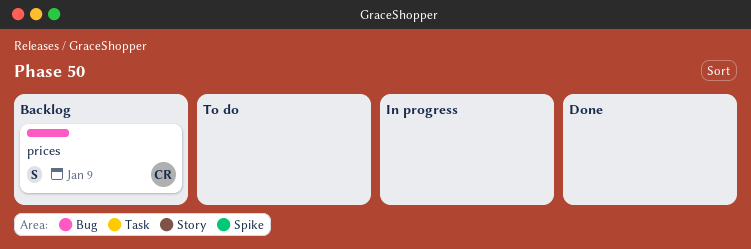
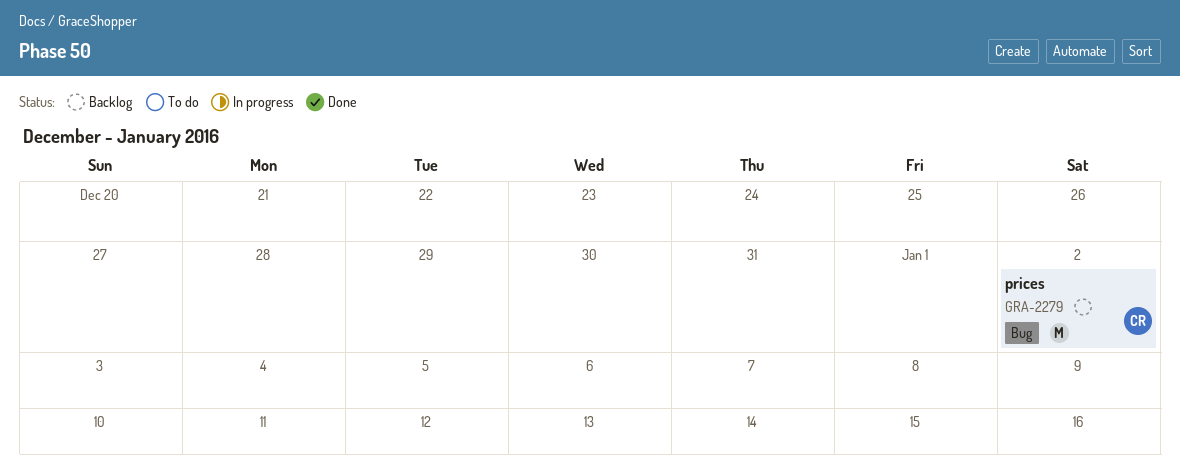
prices, estimate: S -> M
prices, due: Jan 9 -> Jan 2

